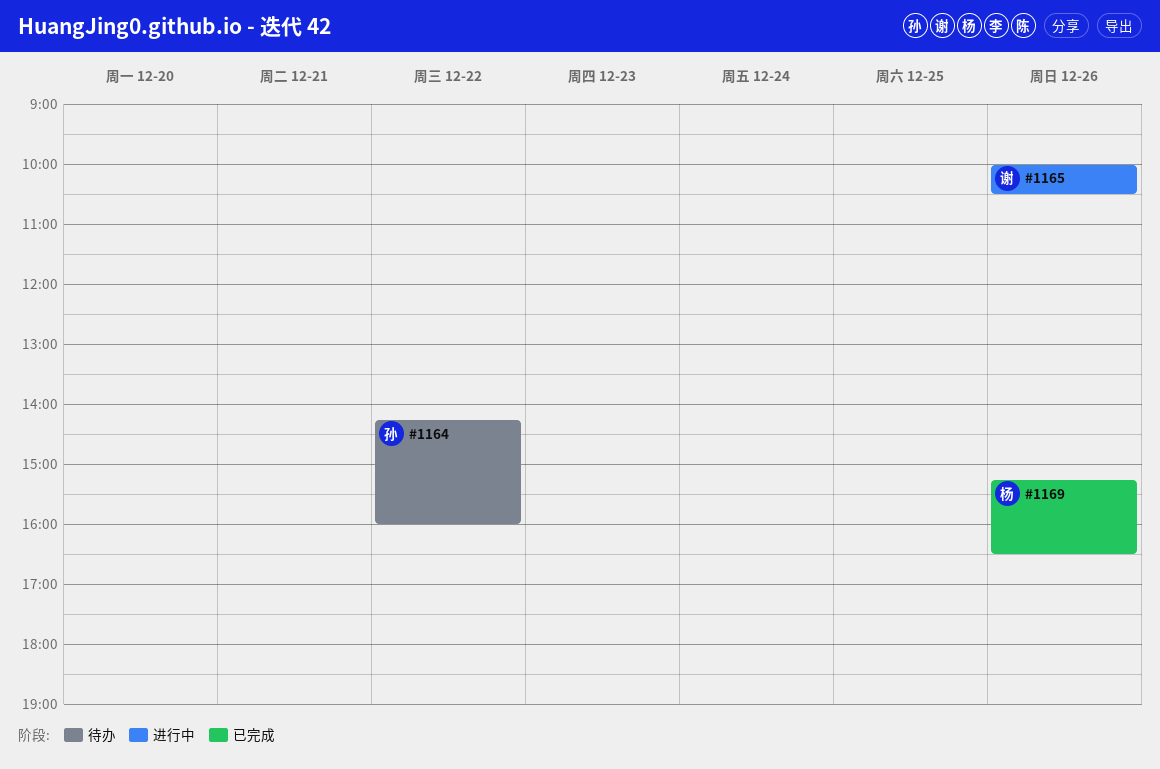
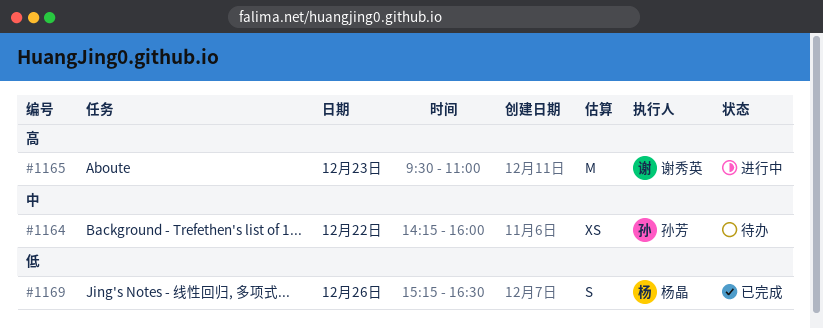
#1165, day: Dec 26 -> Dec 23
#1165, begins: 10:00 -> 09:30
#1165, ends: 10:30 -> 11:00

